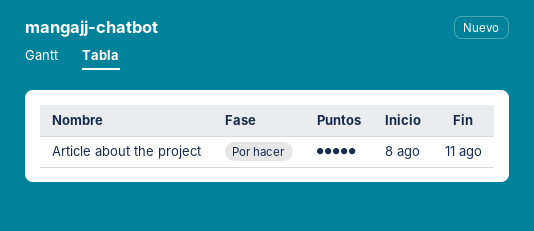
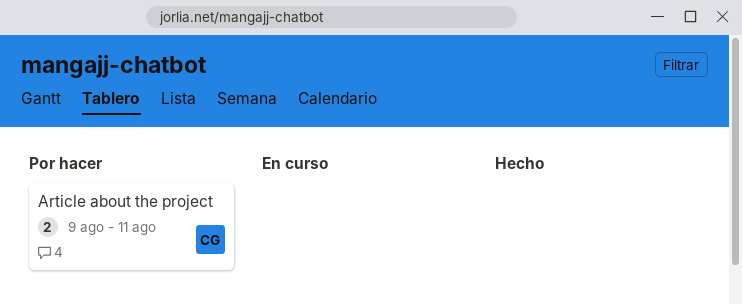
Article about the project, estimate: 5 -> 2
Article about the project, start: Aug 8 -> Aug 9

